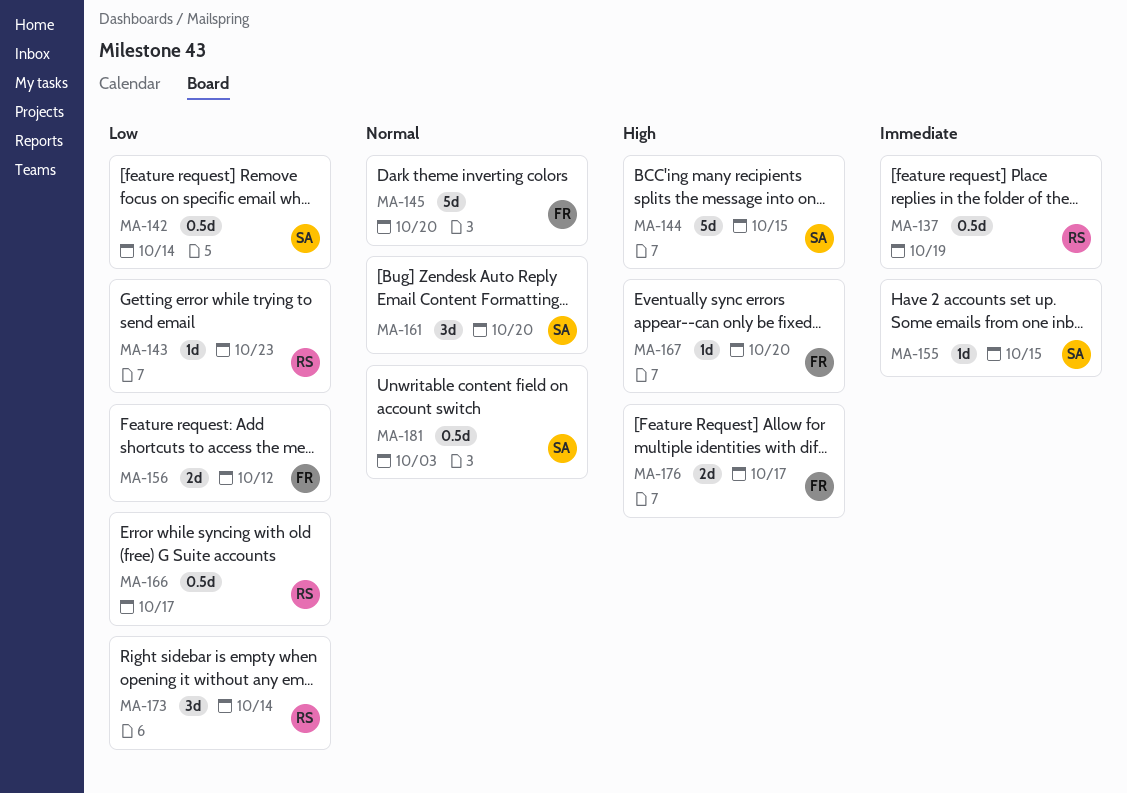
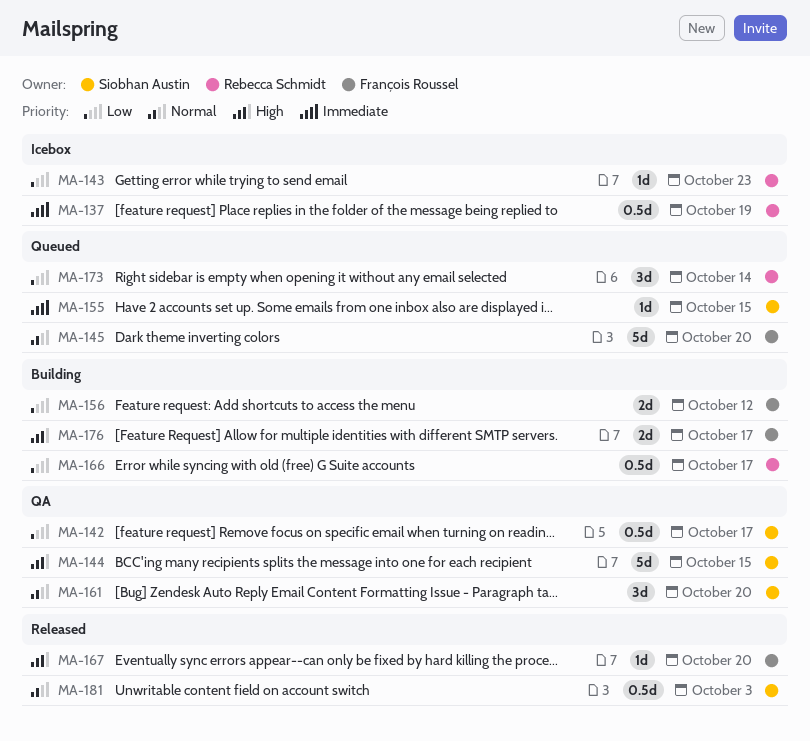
MA-142, due: Oct 14 -> Oct 17

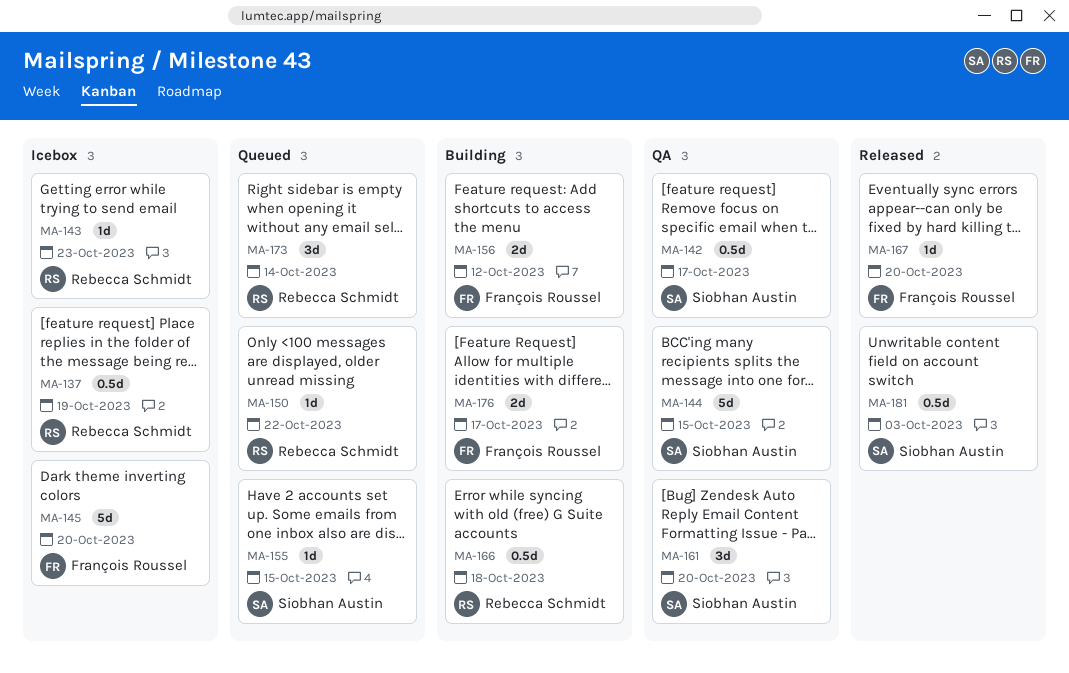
MA-145, status: Queued -> Icebox
MA-150: none -> present
MA-166, due: Oct 17 -> Oct 18

